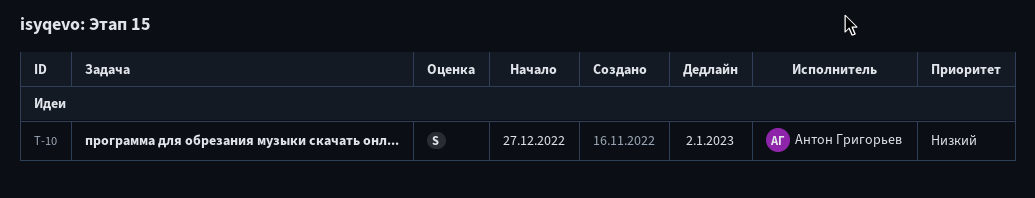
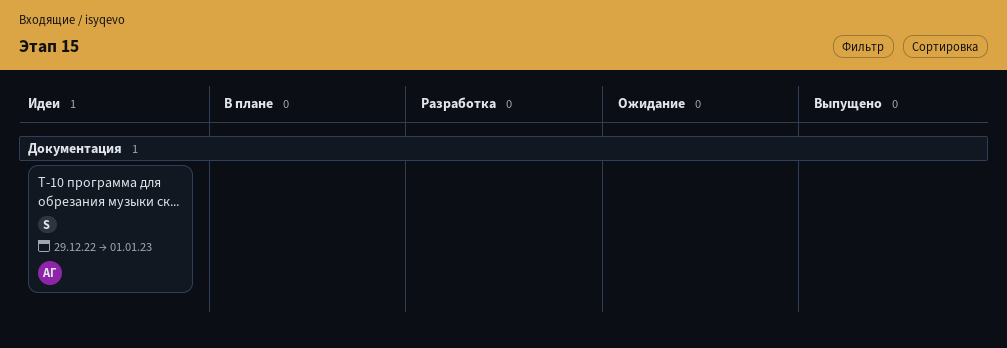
T-10, start: Dec 27 -> Dec 29
T-10, due: Jan 2 -> Jan 1

